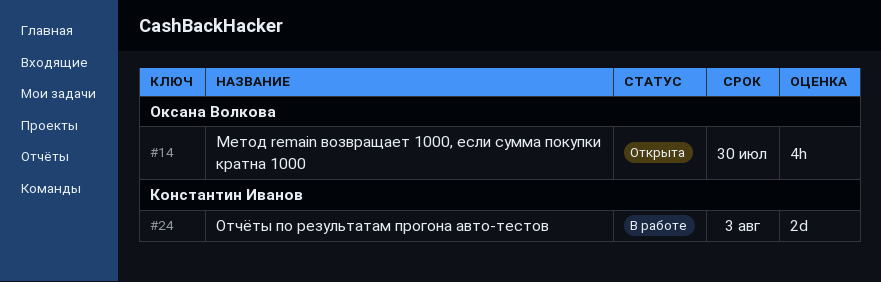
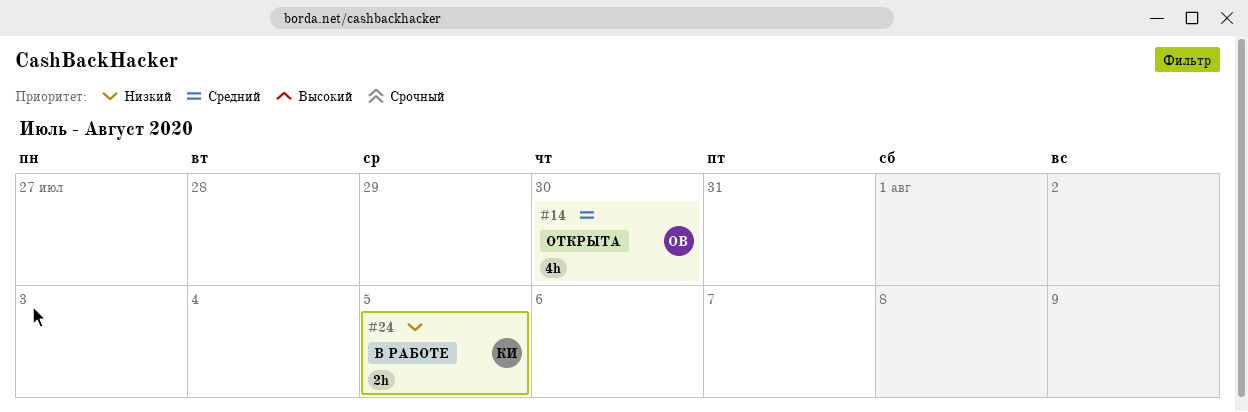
#24, estimate: 2d -> 2h
#24, due: Aug 3 -> Aug 5

